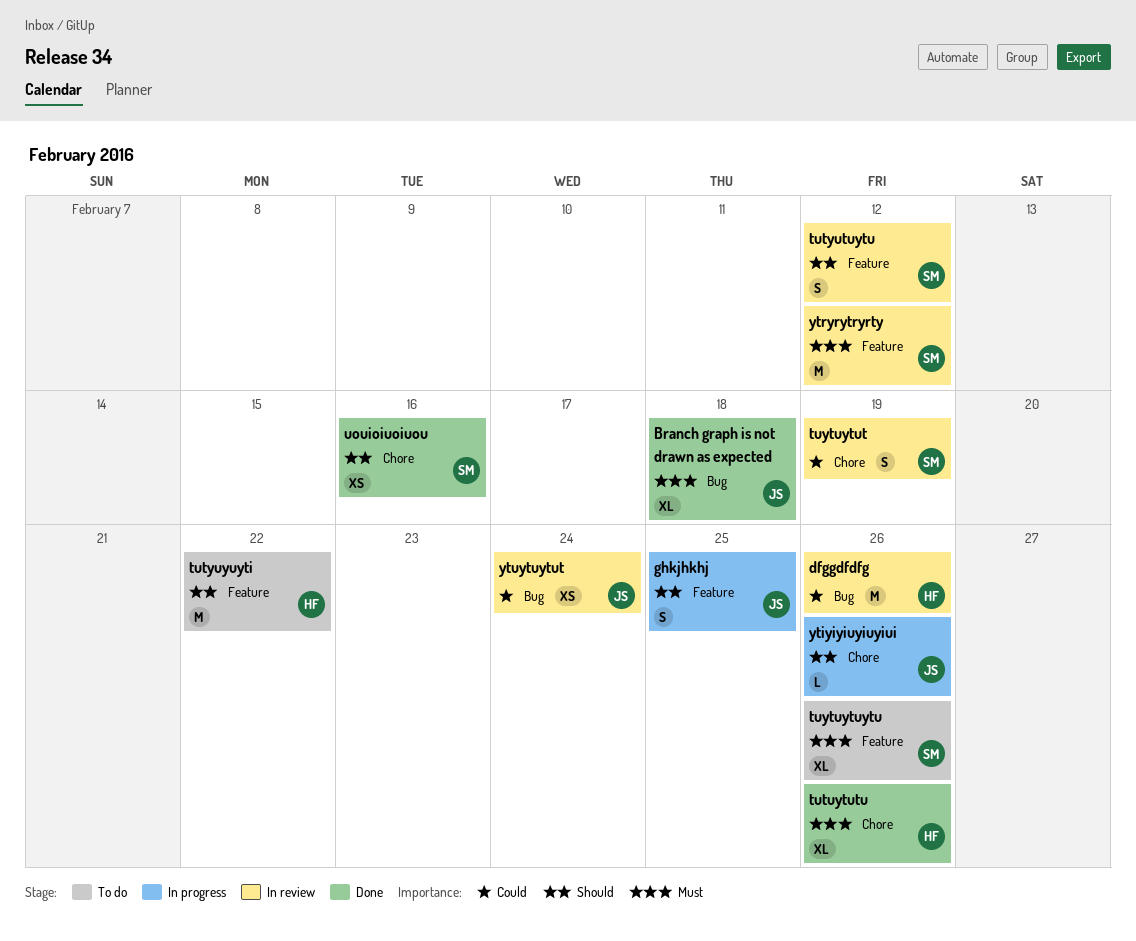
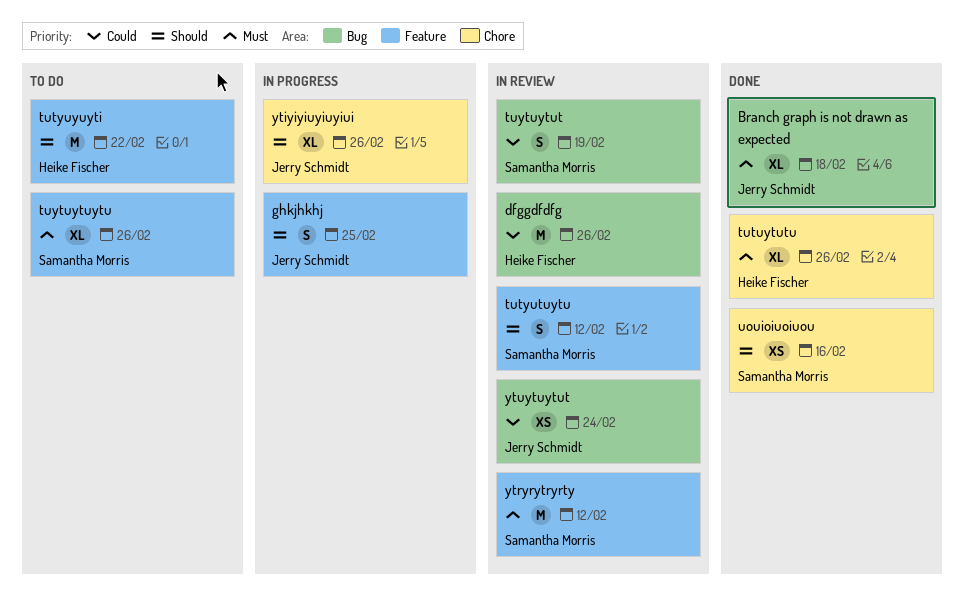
tuytuytut, label: Chore -> Bug
ytiyiyiuyiuyiui, estimate: L -> XL

